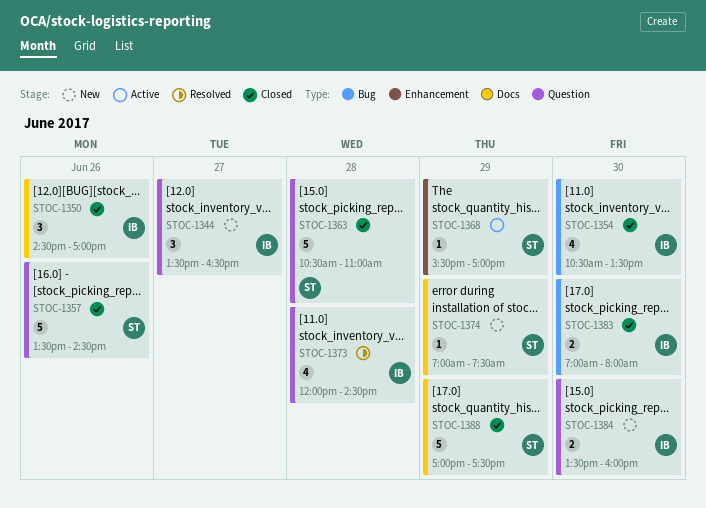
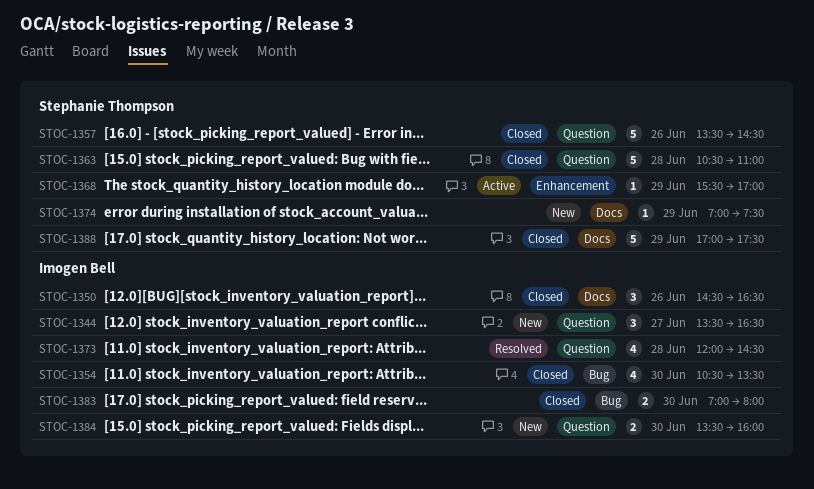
STOC-1350, ends: 17:00 -> 16:30

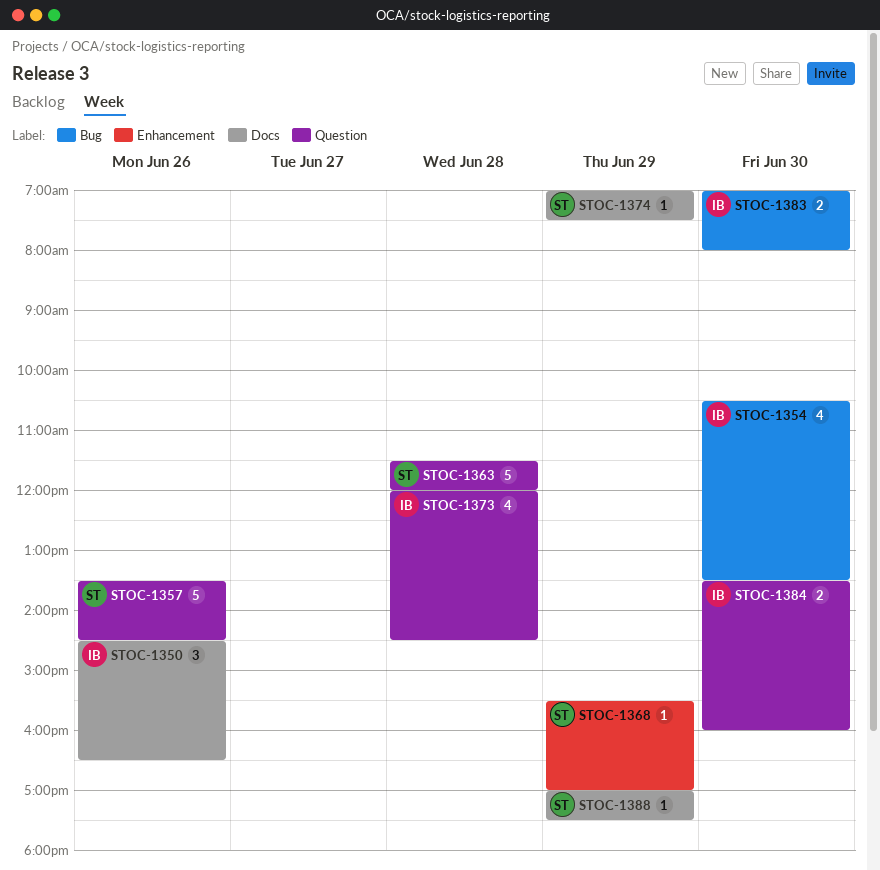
STOC-1344: present -> none
STOC-1363, begins: 10:30 -> 11:30
STOC-1363, ends: 11:00 -> 12:00
STOC-1388, estimate: 5 -> 1

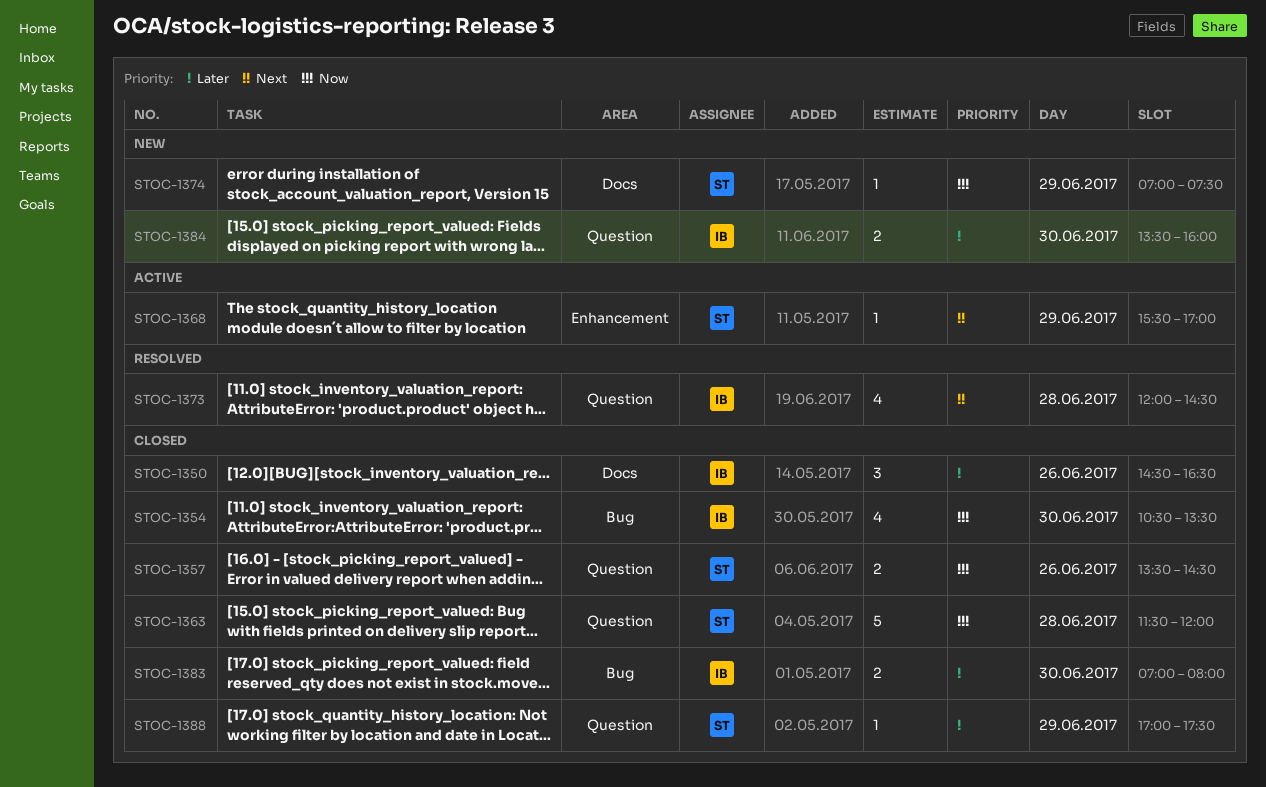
STOC-1357, estimate: 5 -> 2
STOC-1388, label: Docs -> Question

